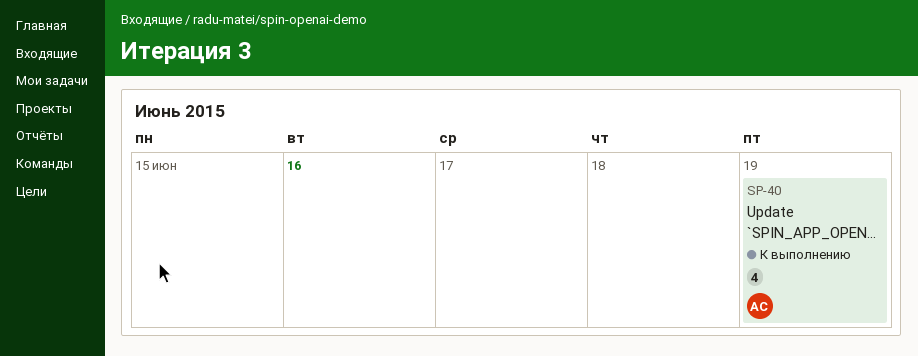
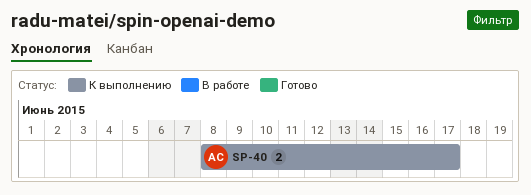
SP-40, estimate: 4 -> 2
SP-40, due: Jun 19 -> Jun 17

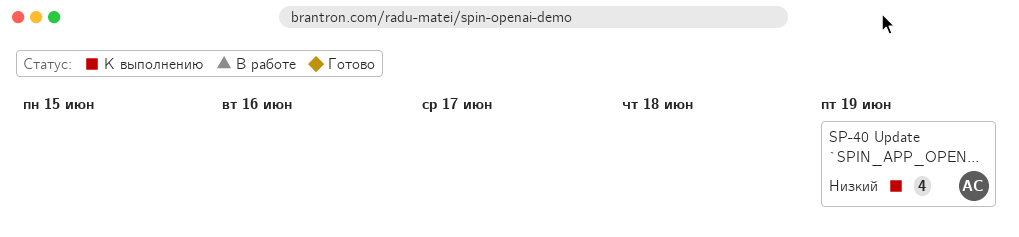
SP-40, estimate: 2 -> 4
SP-40, due: Jun 17 -> Jun 19

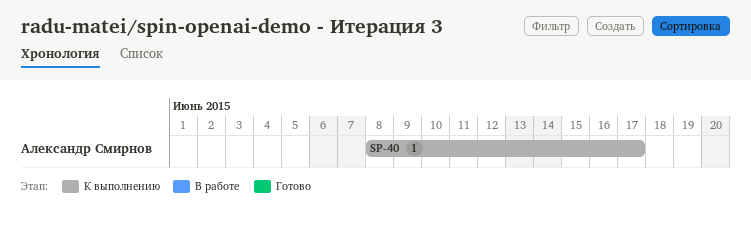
SP-40, estimate: 4 -> 1
SP-40, due: Jun 19 -> Jun 17

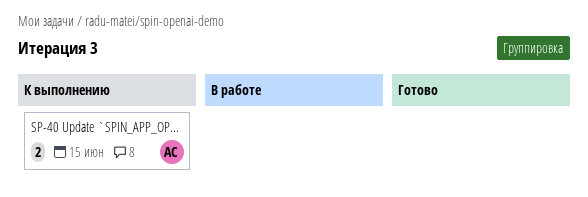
SP-40, estimate: 1 -> 2
SP-40, due: Jun 17 -> Jun 15

